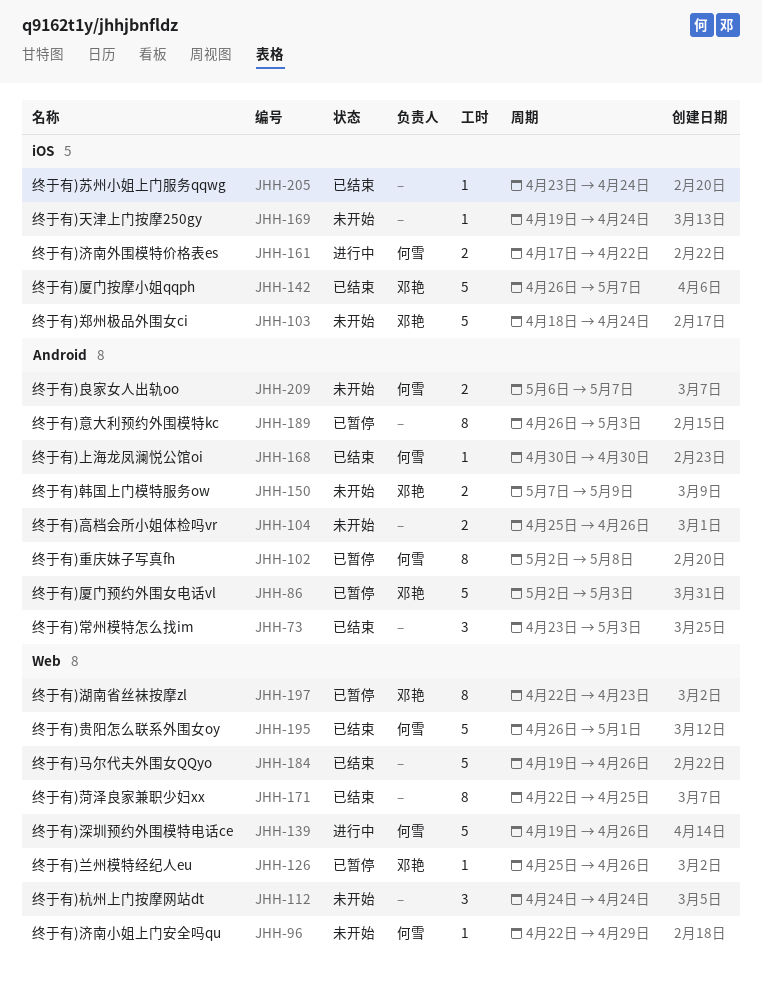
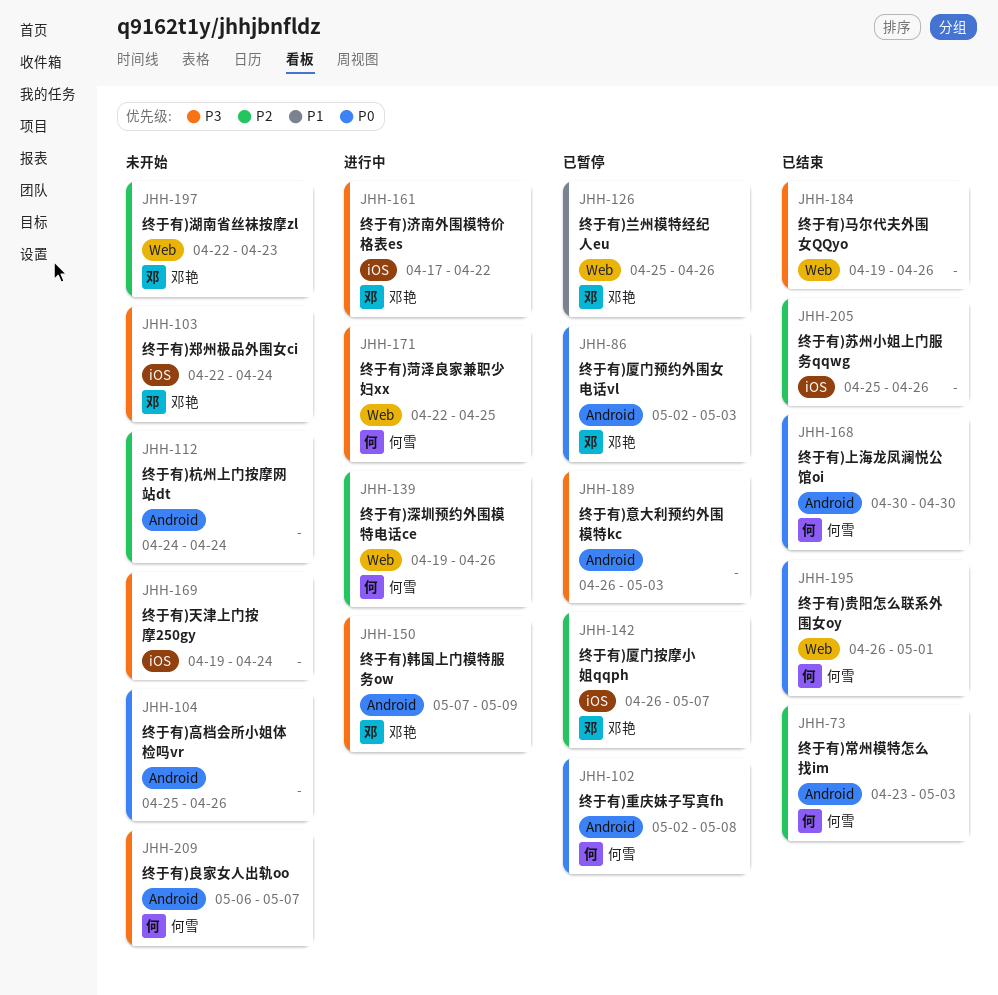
JHH-73, owner: none -> 何雪
JHH-96: present -> none
JHH-103, start: Apr 18 -> Apr 22
JHH-112, label: Web -> Android
JHH-142, status: 已结束 -> 已暂停
JHH-150, status: 未开始 -> 进行中
JHH-161, owner: 何雪 -> 邓艳
JHH-171, status: 已结束 -> 进行中
JHH-171, owner: none -> 何雪
JHH-197, status: 已暂停 -> 未开始
JHH-205, start: Apr 23 -> Apr 25
JHH-205, due: Apr 24 -> Apr 26

